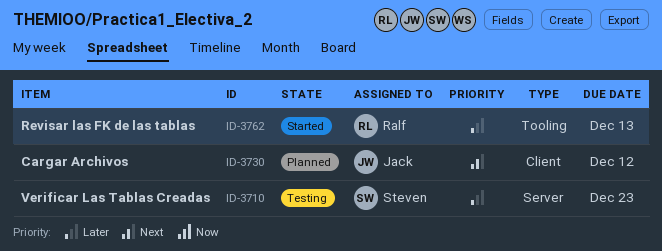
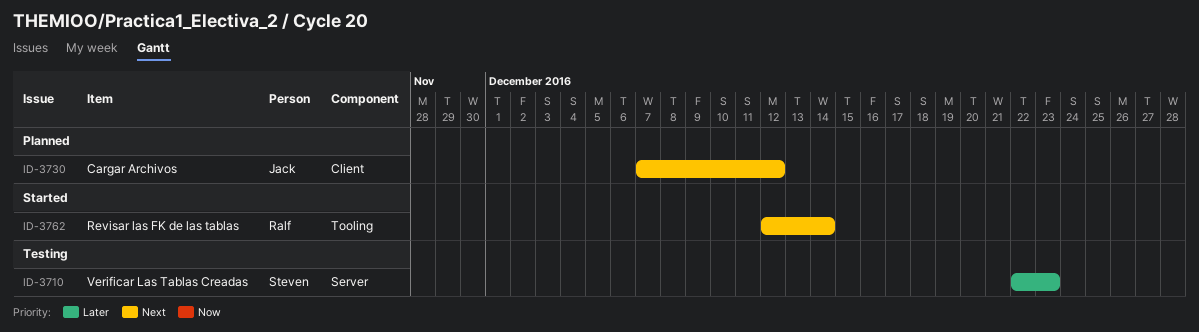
ID-3762, priority: Later -> Next
ID-3762, due: Dec 13 -> Dec 14

